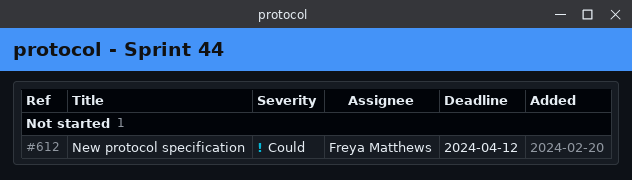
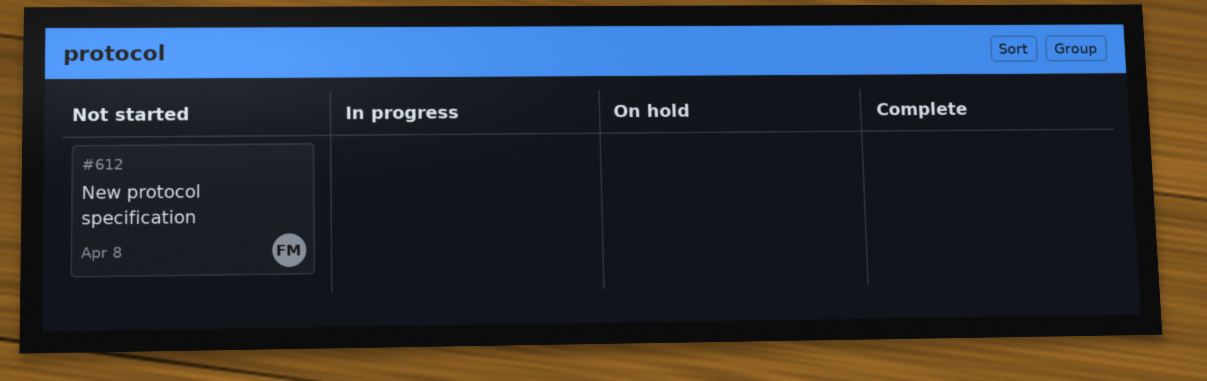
#612, due: Apr 12 -> Apr 8

